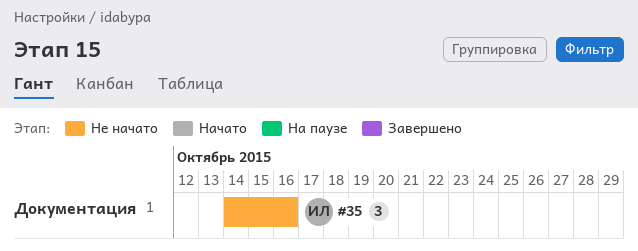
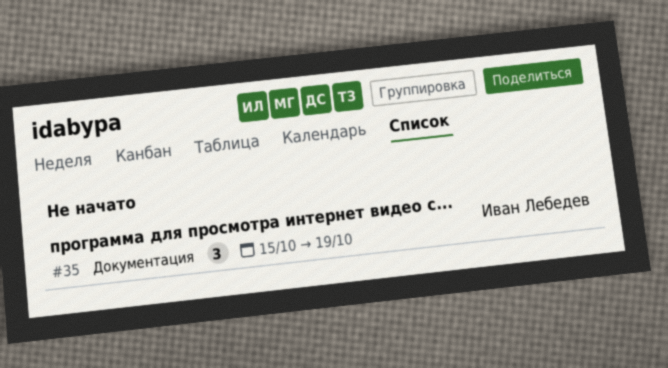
#35, start: Oct 14 -> Oct 15
#35, due: Oct 16 -> Oct 19

